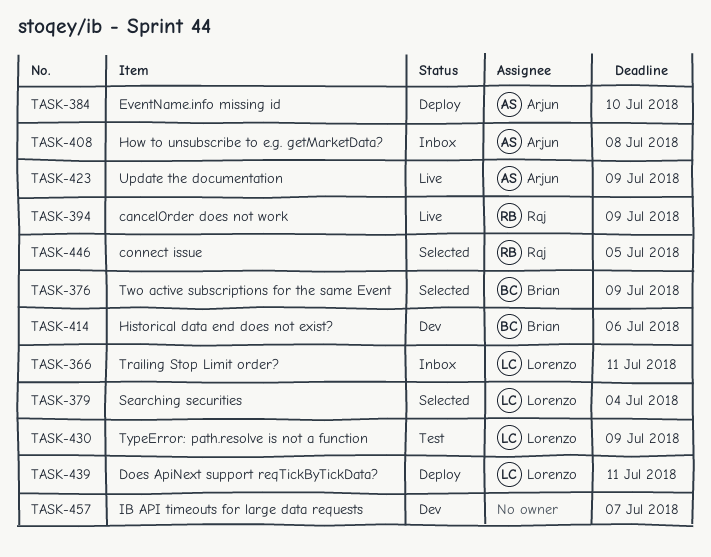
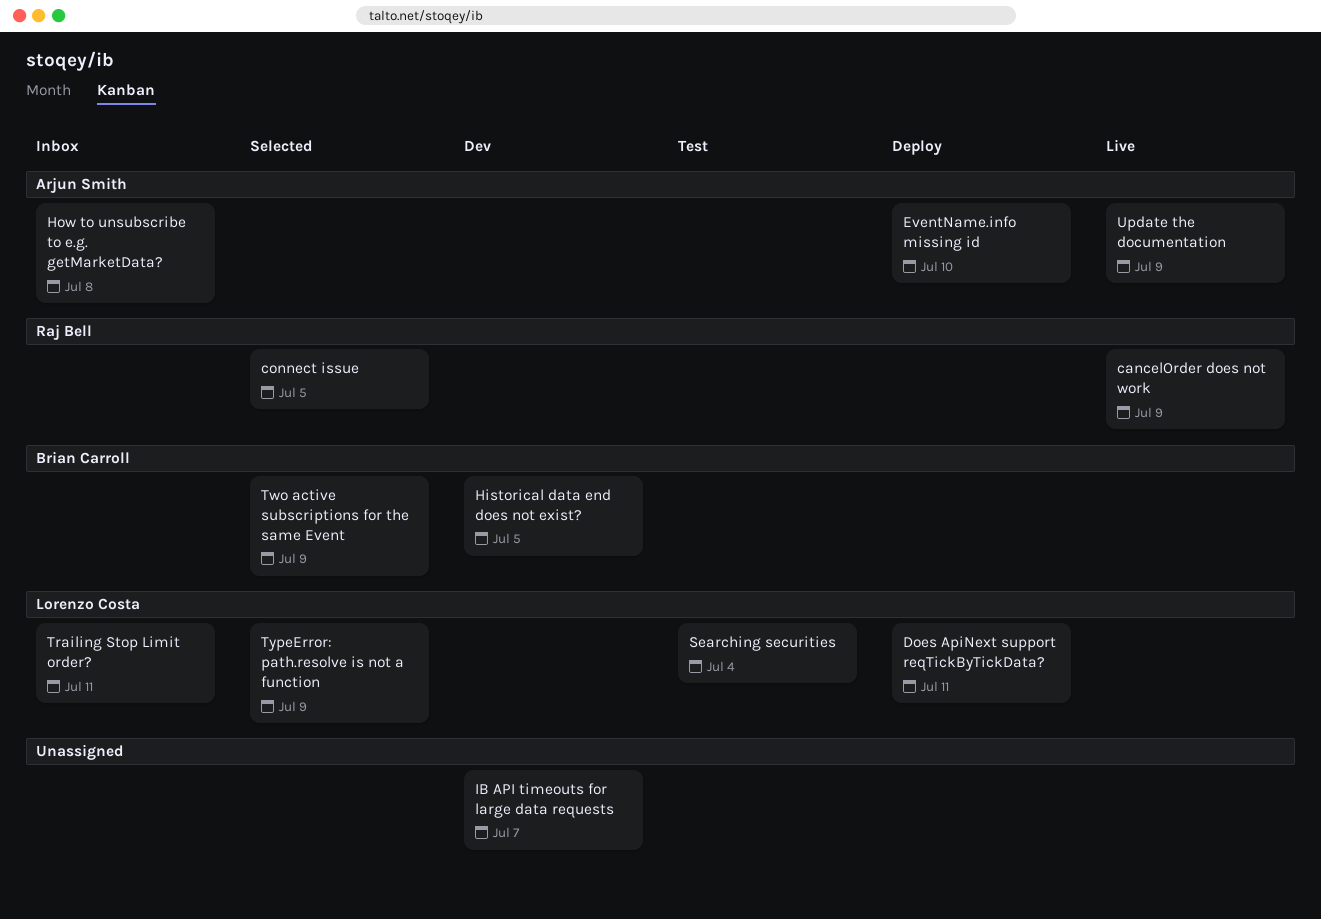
Historical data end does not exist?, due: Jul 6 -> Jul 5
Searching securities, status: Selected -> Test
TypeError: path.resolve is not a function, status: Test -> Selected

